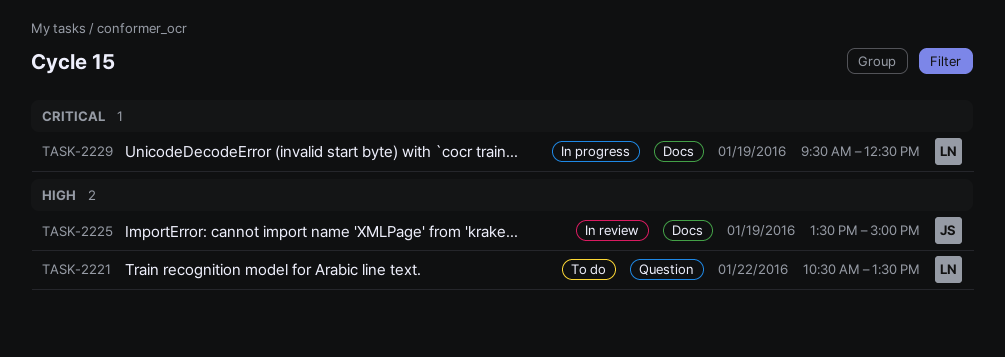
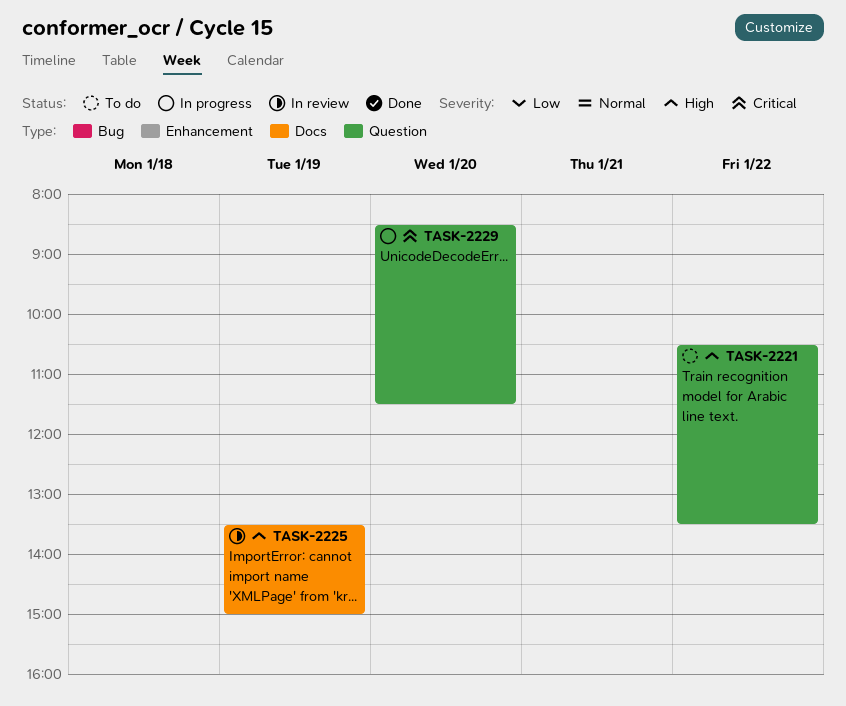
TASK-2229, label: Docs -> Question
TASK-2229, day: Jan 19 -> Jan 20
TASK-2229, begins: 09:30 -> 08:30
TASK-2229, ends: 12:30 -> 11:30

